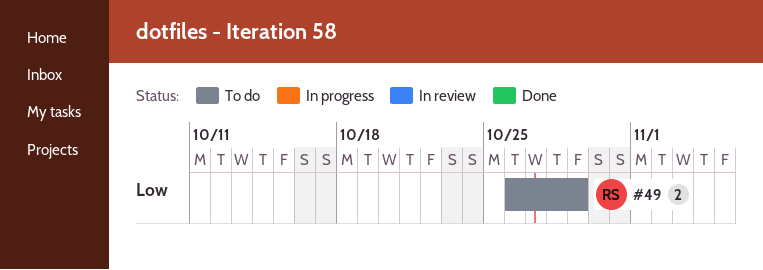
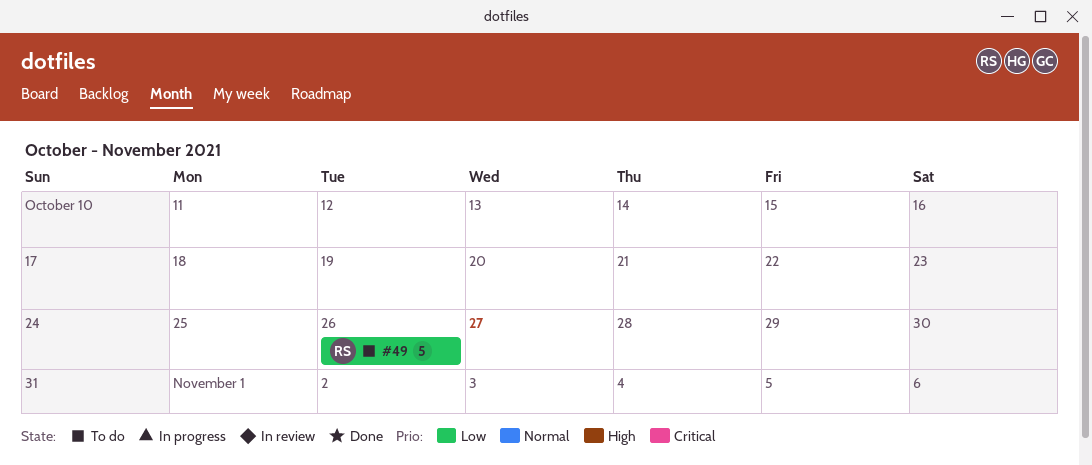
#49, estimate: 2 -> 5
#49, due: Oct 29 -> Oct 26

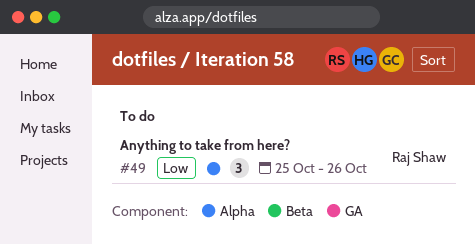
#49, estimate: 5 -> 3
#49, start: Oct 26 -> Oct 25

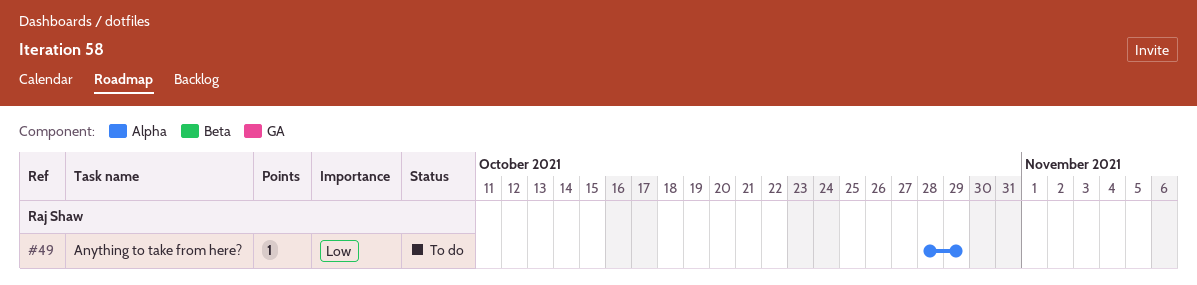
#49, estimate: 3 -> 1
#49, start: Oct 25 -> Oct 28
#49, due: Oct 26 -> Oct 29

